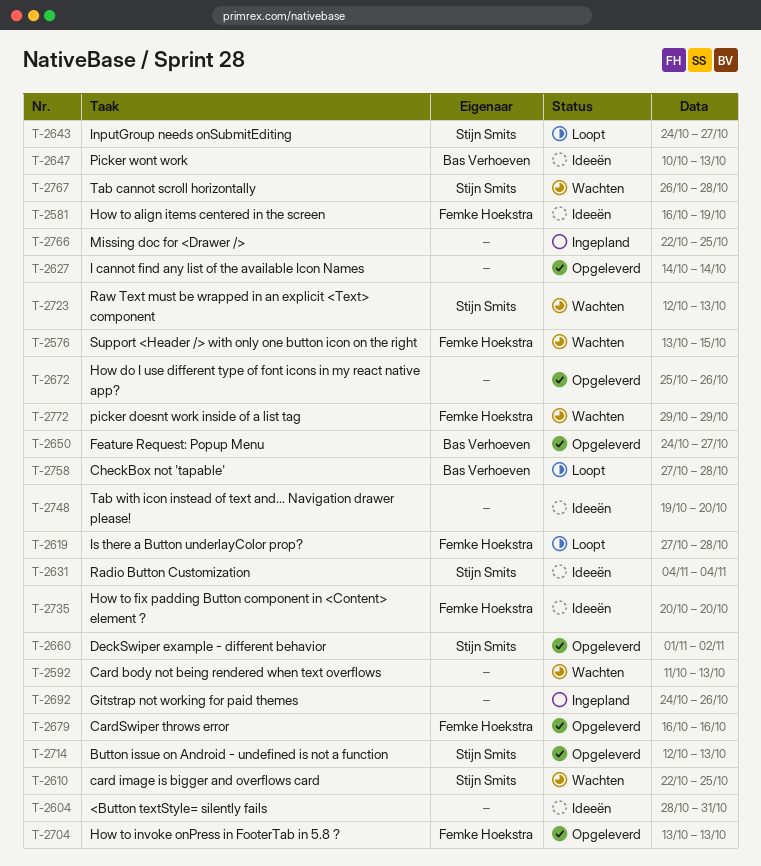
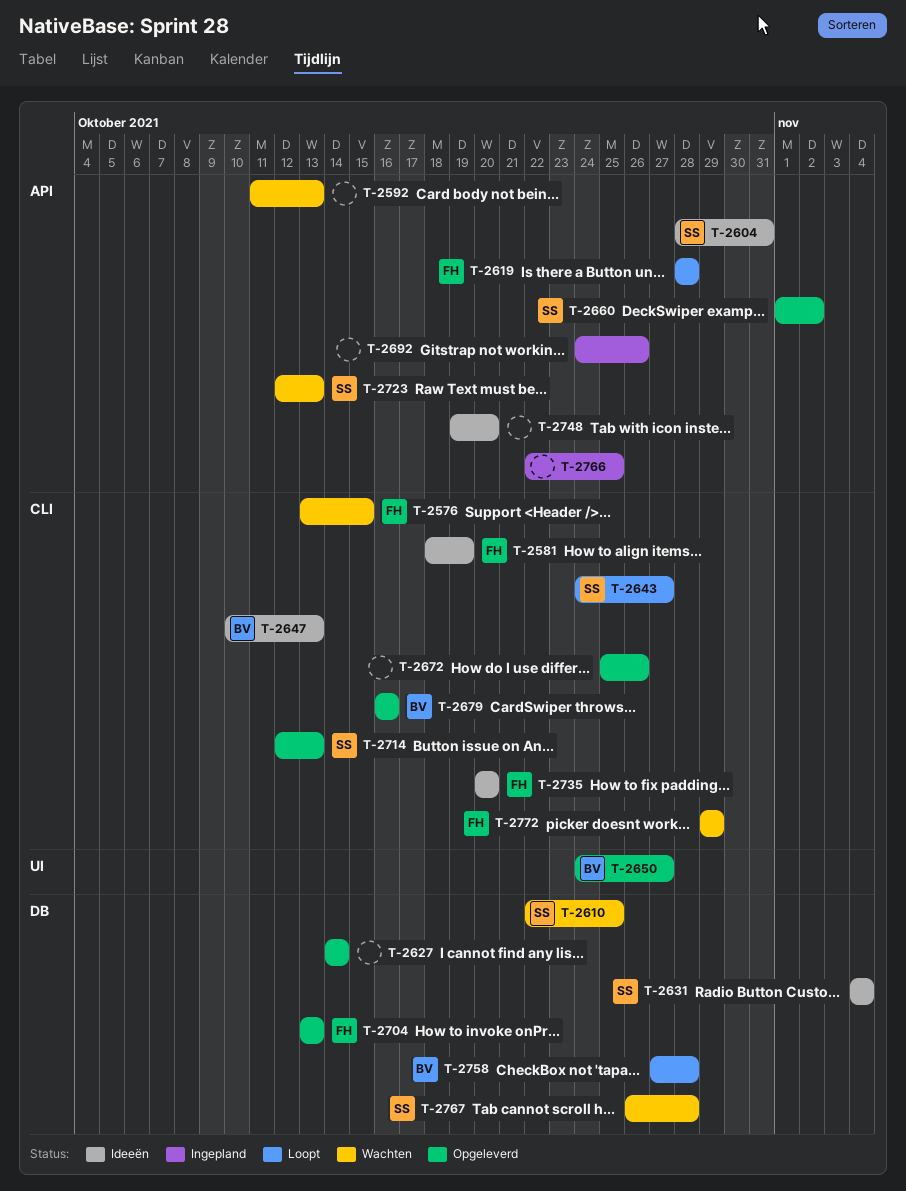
T-2581, start: Oct 16 -> Oct 18
T-2604, owner: none -> Stijn Smits
T-2619, start: Oct 27 -> Oct 28
T-2679, owner: Femke Hoekstra -> Bas Verhoeven

